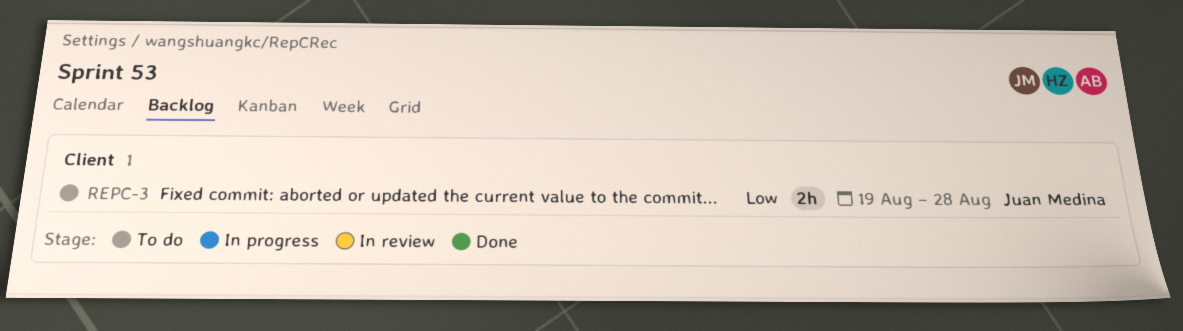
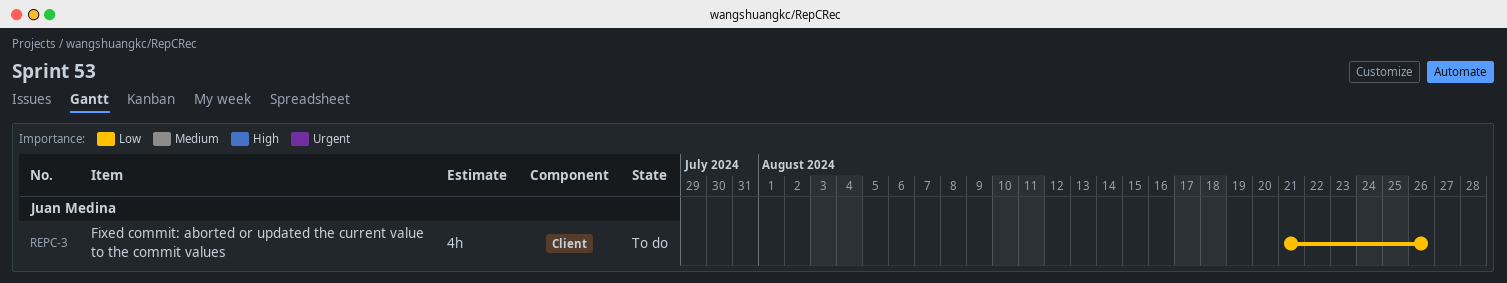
REPC-3, estimate: 2h -> 4h
REPC-3, start: Aug 19 -> Aug 21
REPC-3, due: Aug 28 -> Aug 26

